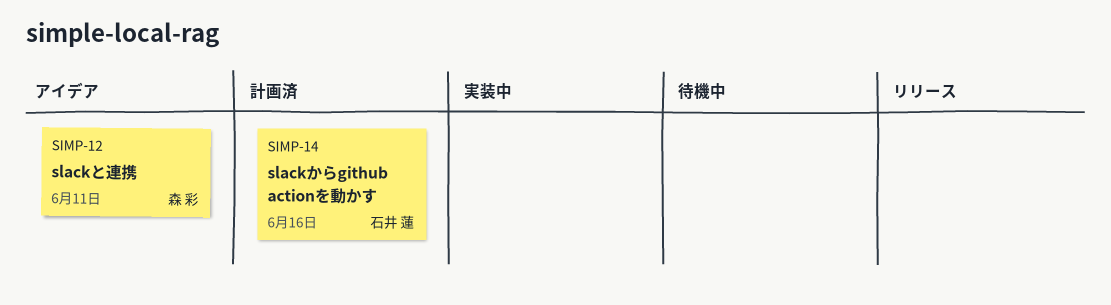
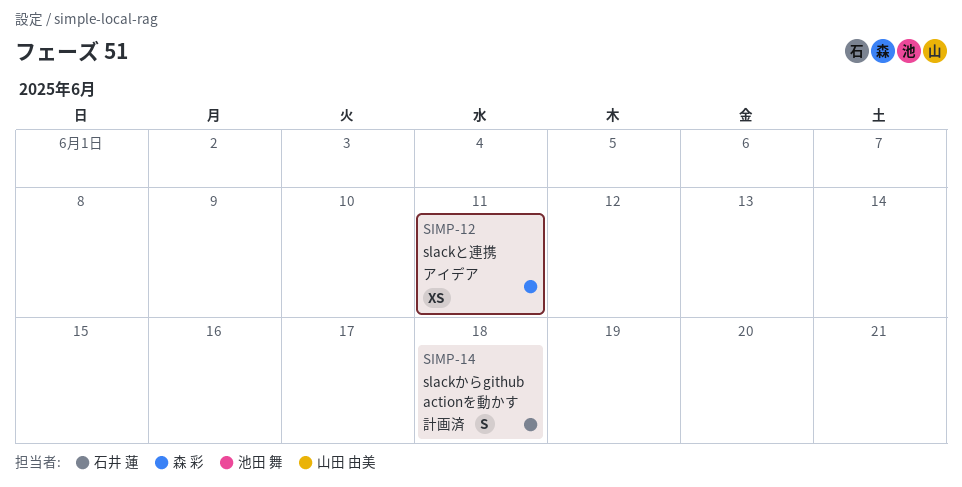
SIMP-14, due: Jun 16 -> Jun 18

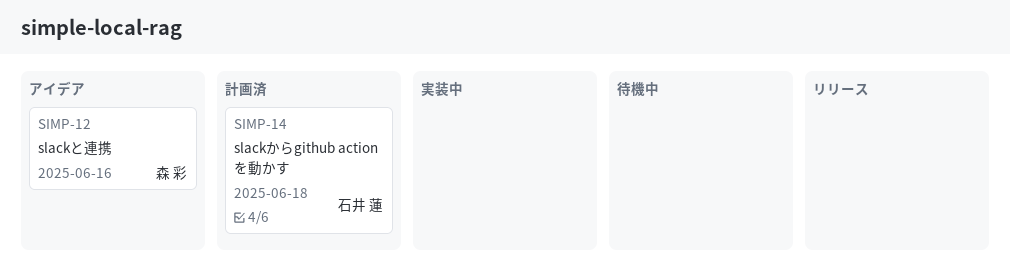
SIMP-12, due: Jun 11 -> Jun 16

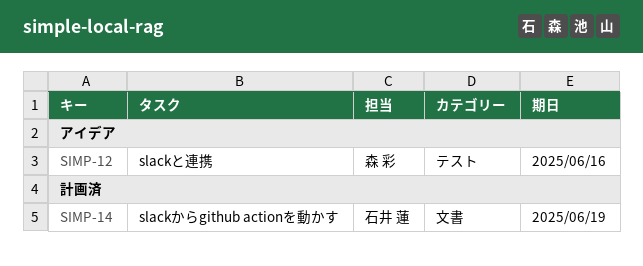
SIMP-14, due: Jun 18 -> Jun 19

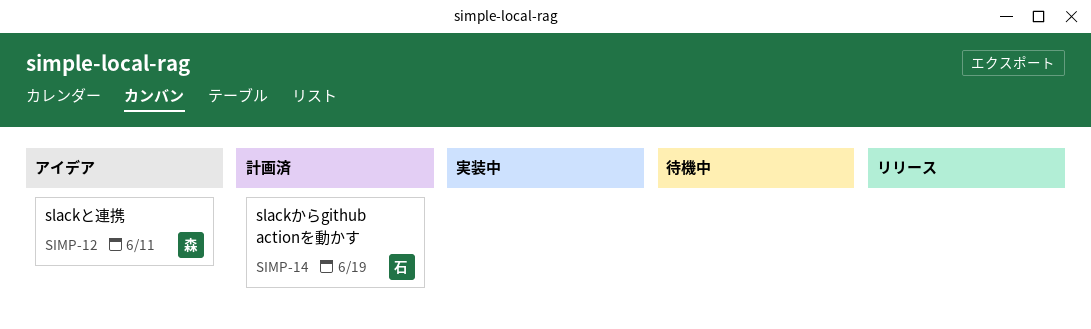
SIMP-12, due: Jun 16 -> Jun 11

